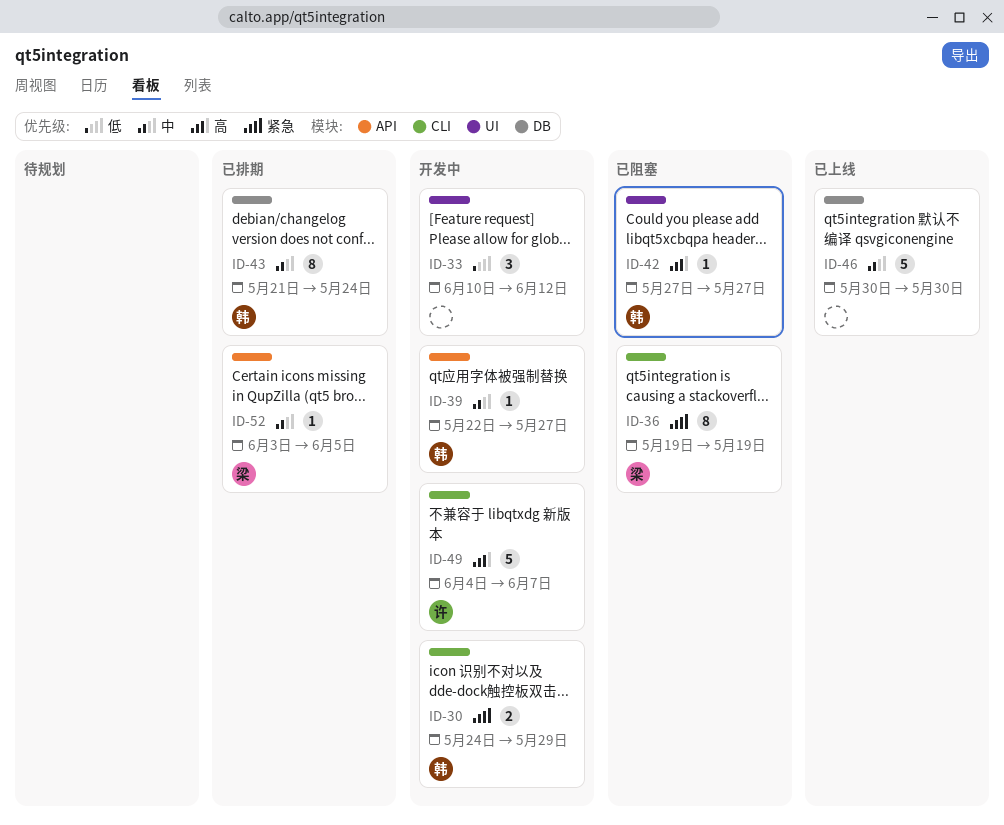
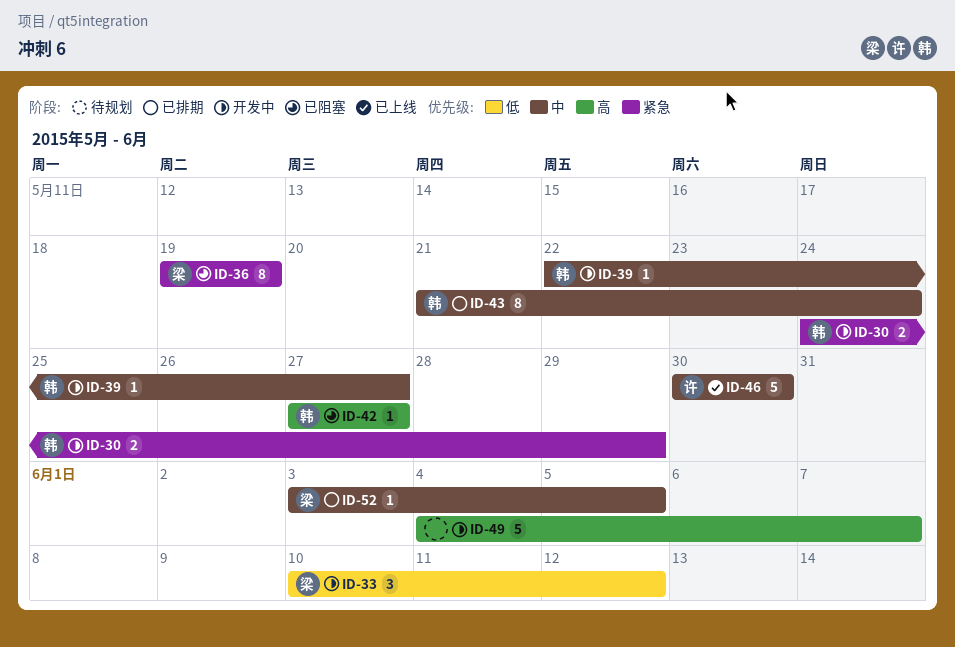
ID-33, owner: none -> 梁
ID-46, owner: none -> 许
ID-49, owner: 许 -> none

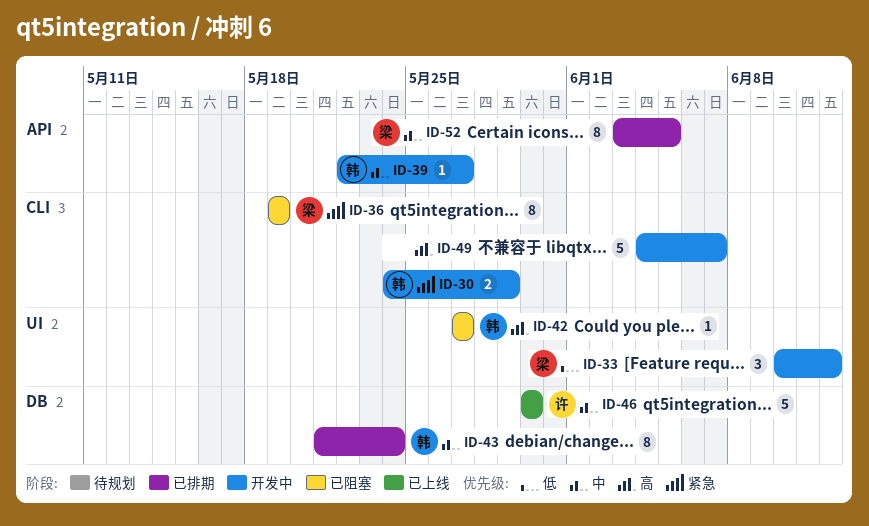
ID-52, estimate: 1 -> 8

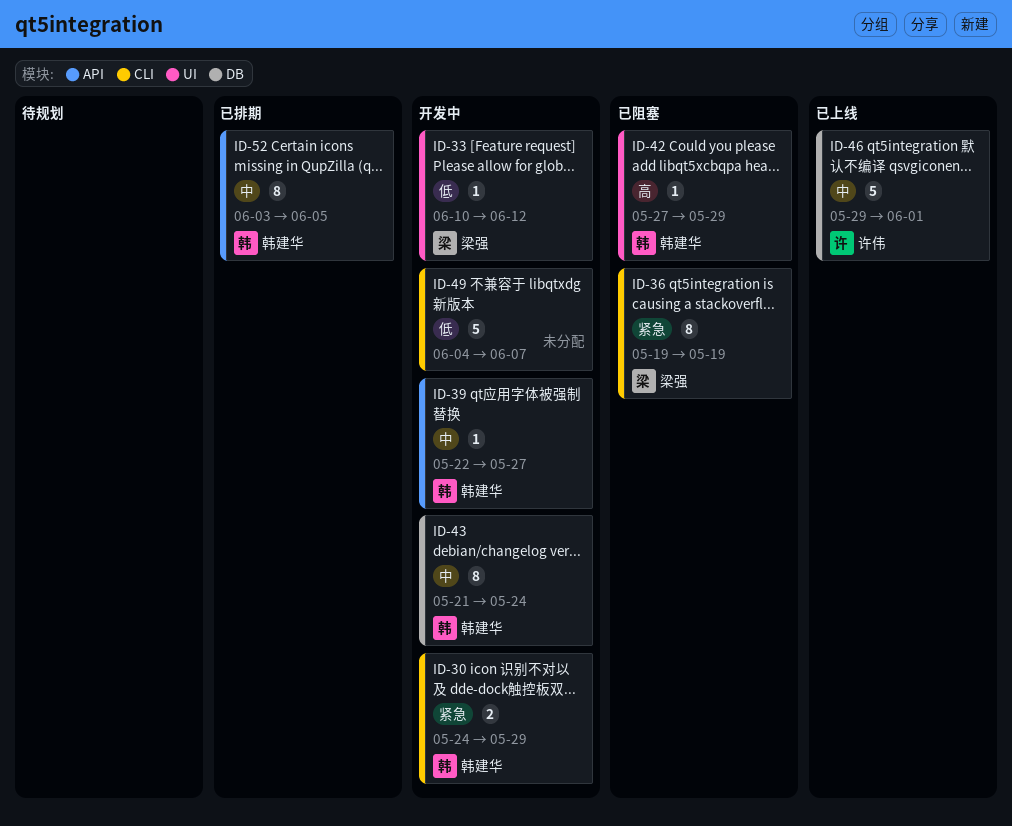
ID-33, estimate: 3 -> 1
ID-42, due: May 27 -> May 29
ID-43, status: 已排期 -> 开发中
ID-46, start: May 30 -> May 29
ID-46, due: May 30 -> Jun 1
ID-49, priority: 高 -> 低
ID-52, owner: 梁强 -> 韩建华

